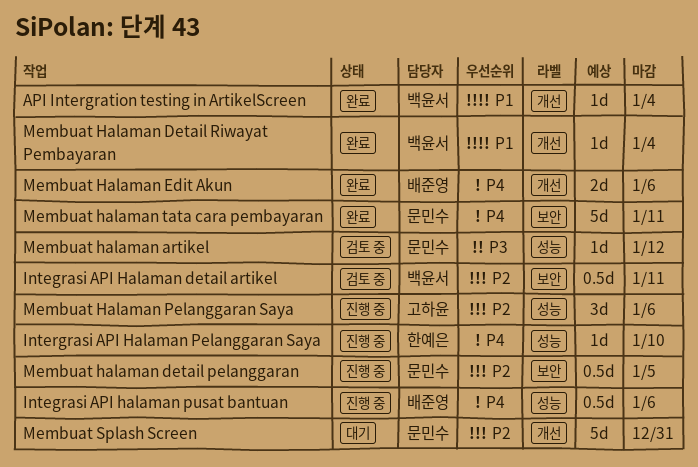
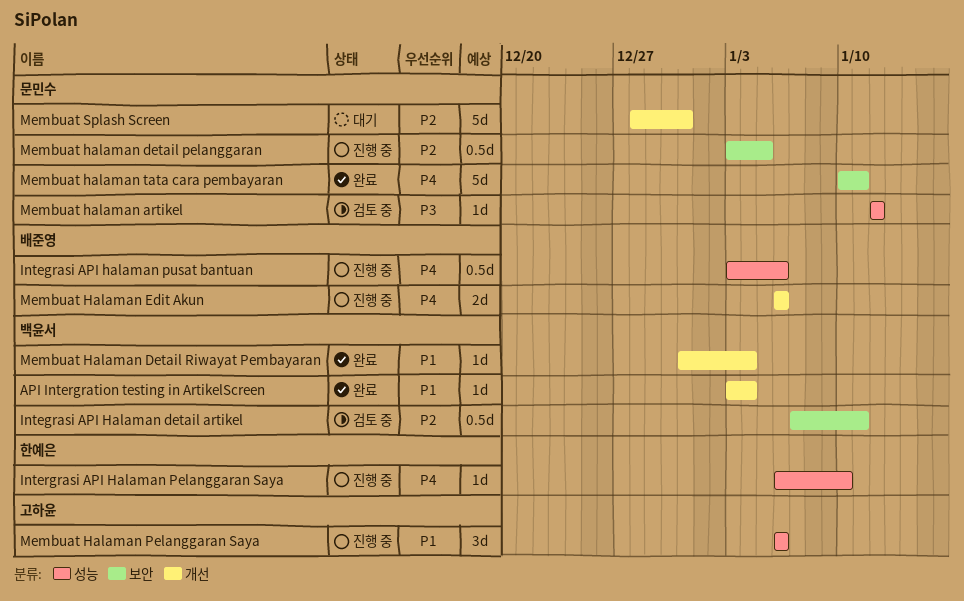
Membuat Halaman Edit Akun, status: 완료 -> 진행 중
Membuat Halaman Pelanggaran Saya, priority: P2 -> P1

